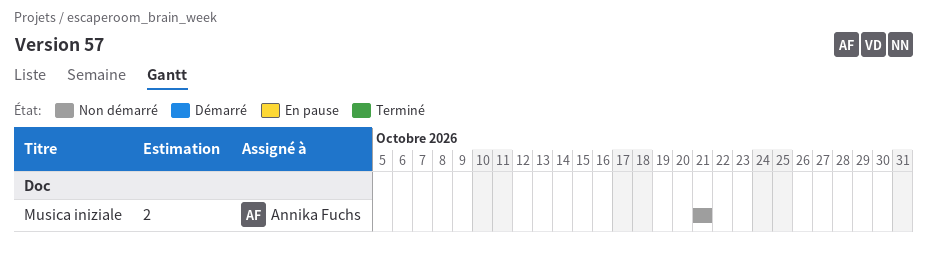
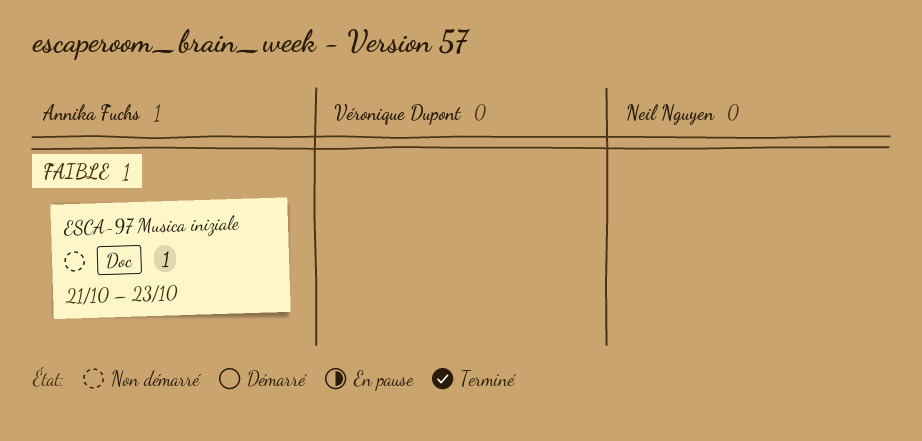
Musica iniziale, estimate: 2 -> 1
Musica iniziale, due: Oct 21 -> Oct 23

